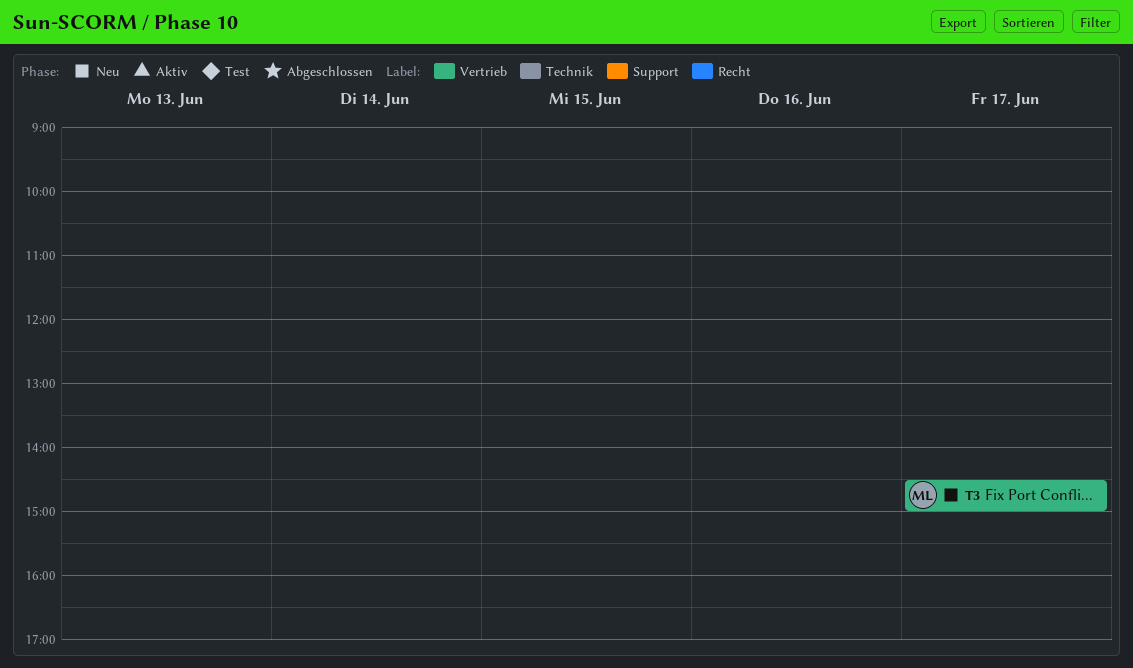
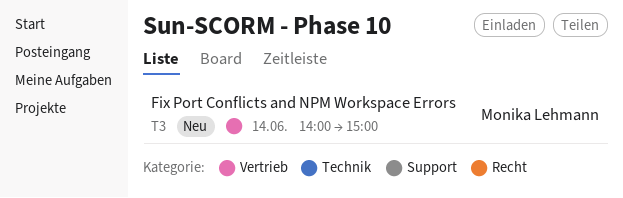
T3, day: Jun 17 -> Jun 14
T3, begins: 14:30 -> 14:00

